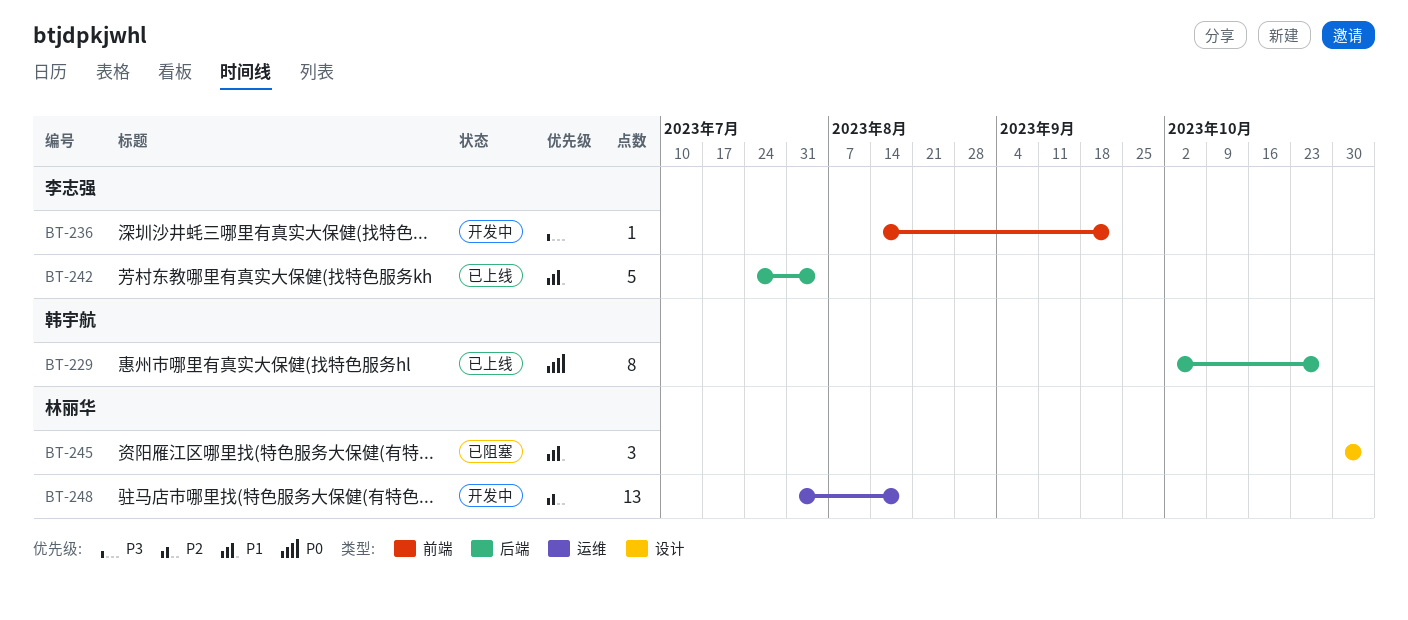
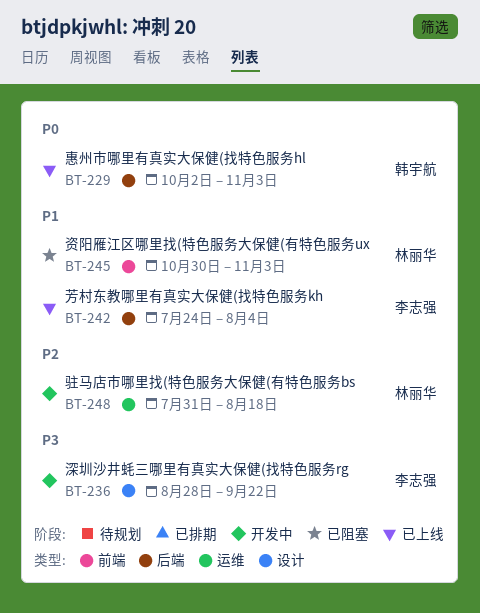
BT-229, due: Oct 27 -> Nov 3
BT-236, label: 前端 -> 设计
BT-236, start: Aug 14 -> Aug 28
BT-245, label: 设计 -> 前端

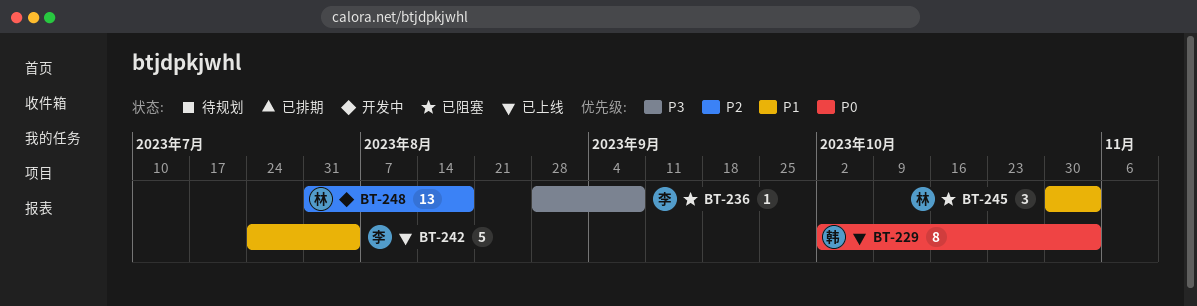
BT-236, status: 开发中 -> 已阻塞
BT-236, due: Sep 22 -> Sep 8

